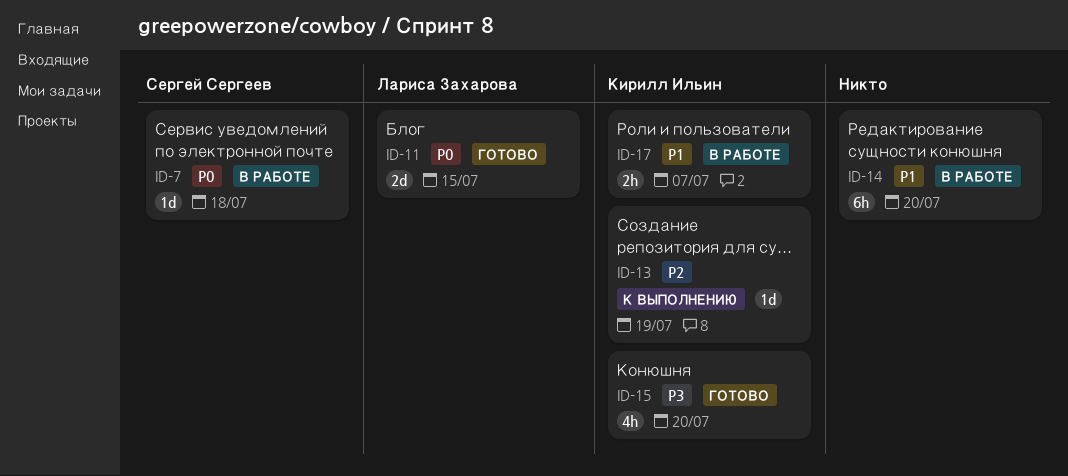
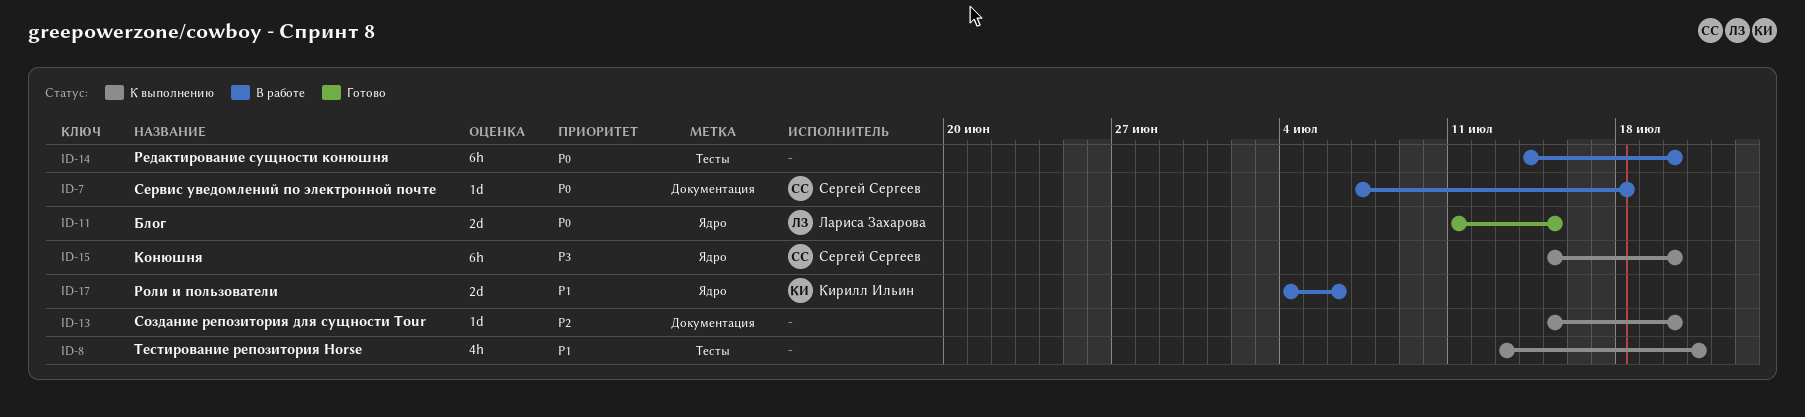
ID-8: none -> present
ID-13, owner: Кирилл Ильин -> none
ID-13, due: Jul 19 -> Jul 20
ID-14, priority: P1 -> P0
ID-15, status: Готово -> К выполнению
ID-15, owner: Кирилл Ильин -> Сергей Сергеев
ID-15, estimate: 4h -> 6h
ID-17, estimate: 2h -> 2d
ID-17, due: Jul 7 -> Jul 6

